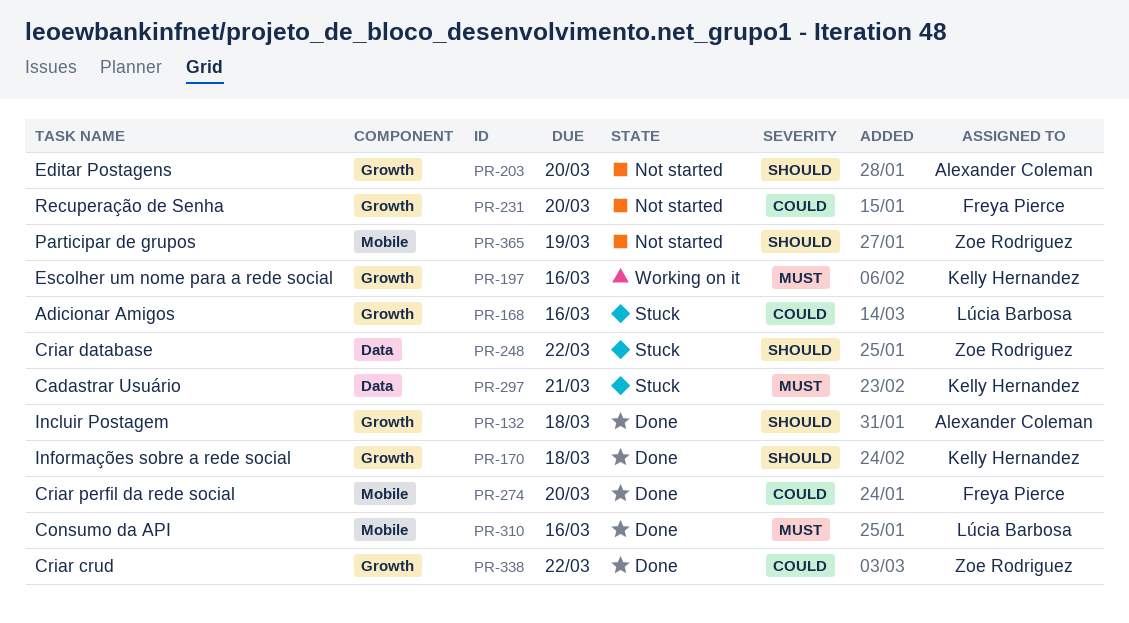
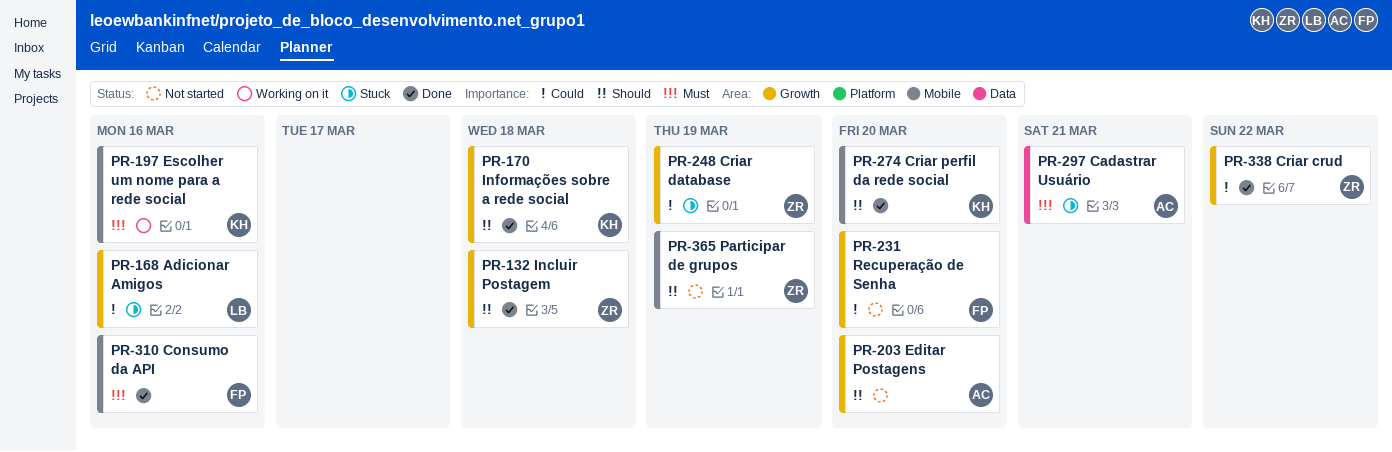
PR-132, owner: Alexander Coleman -> Zoe Rodriguez
PR-197, label: Growth -> Mobile
PR-248, priority: Should -> Could
PR-248, label: Data -> Growth
PR-248, due: Mar 22 -> Mar 19
PR-274, owner: Freya Pierce -> Kelly Hernandez
PR-274, priority: Could -> Should
PR-297, owner: Kelly Hernandez -> Alexander Coleman
PR-310, owner: Lúcia Barbosa -> Freya Pierce

